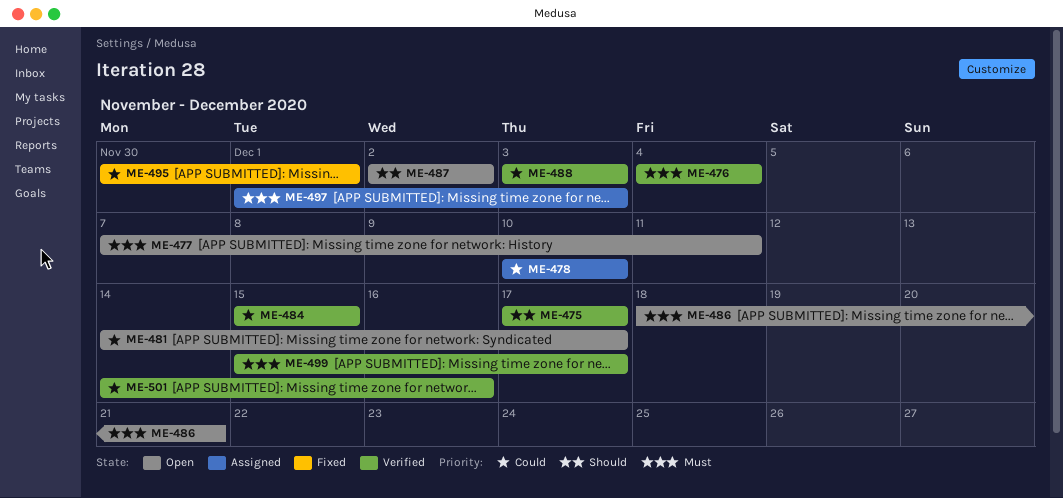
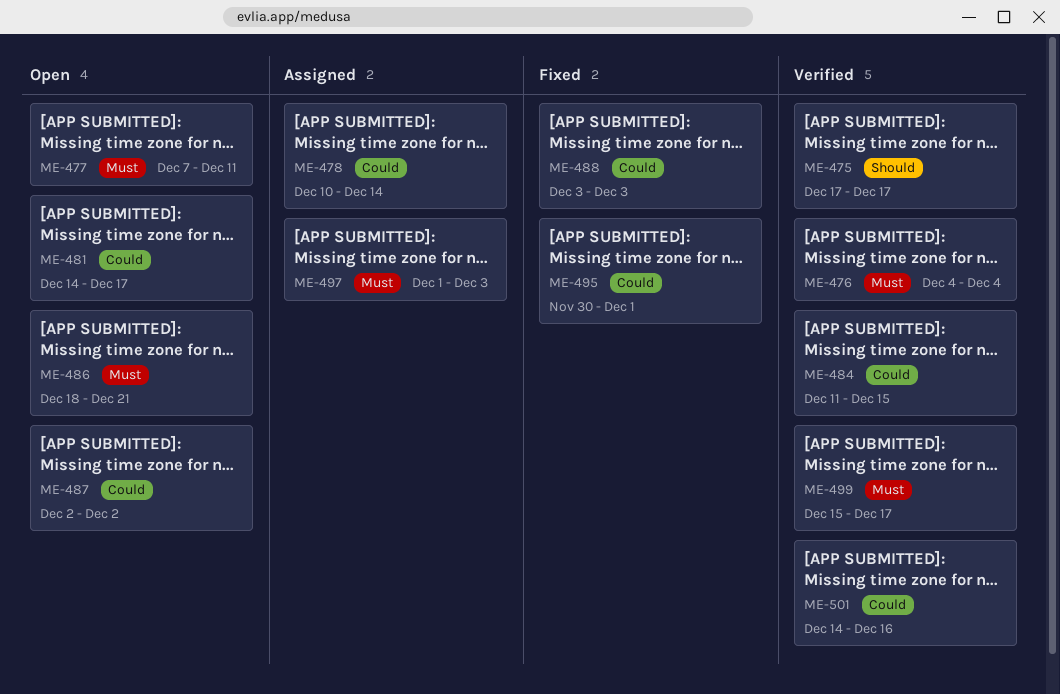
ME-478, due: Dec 10 -> Dec 14
ME-484, start: Dec 15 -> Dec 11
ME-487, priority: Should -> Could
ME-488, status: Verified -> Fixed

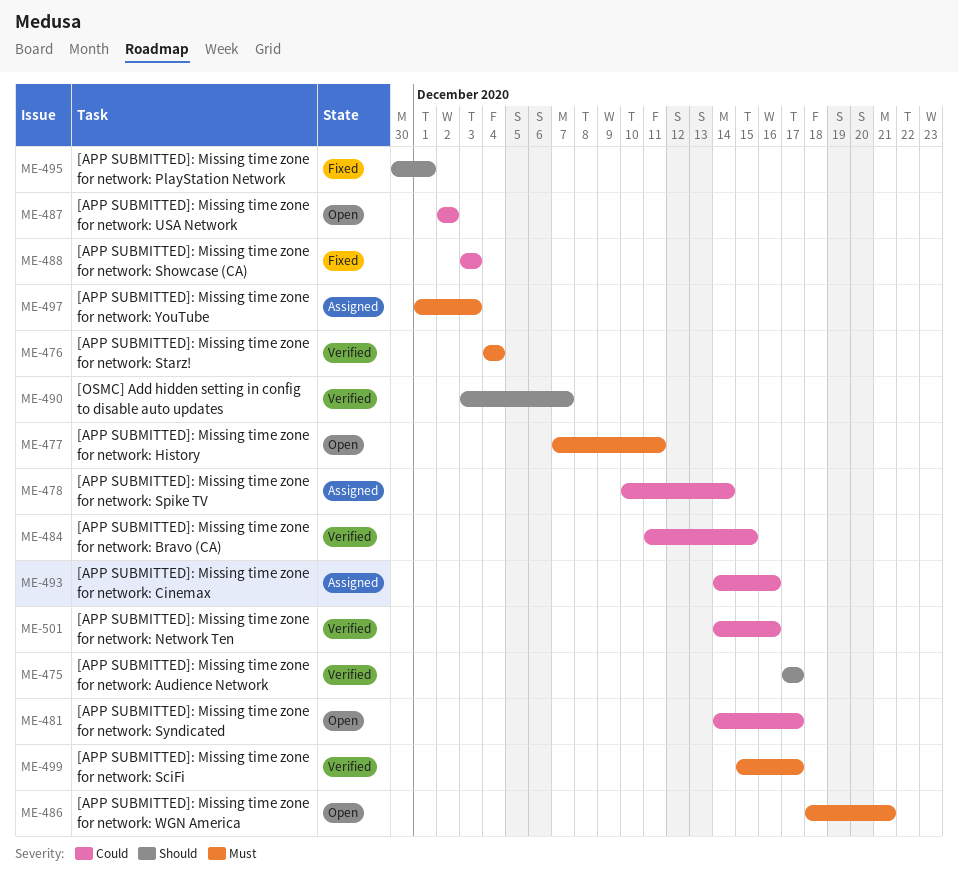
ME-490: none -> present
ME-493: none -> present
ME-495, priority: Could -> Should

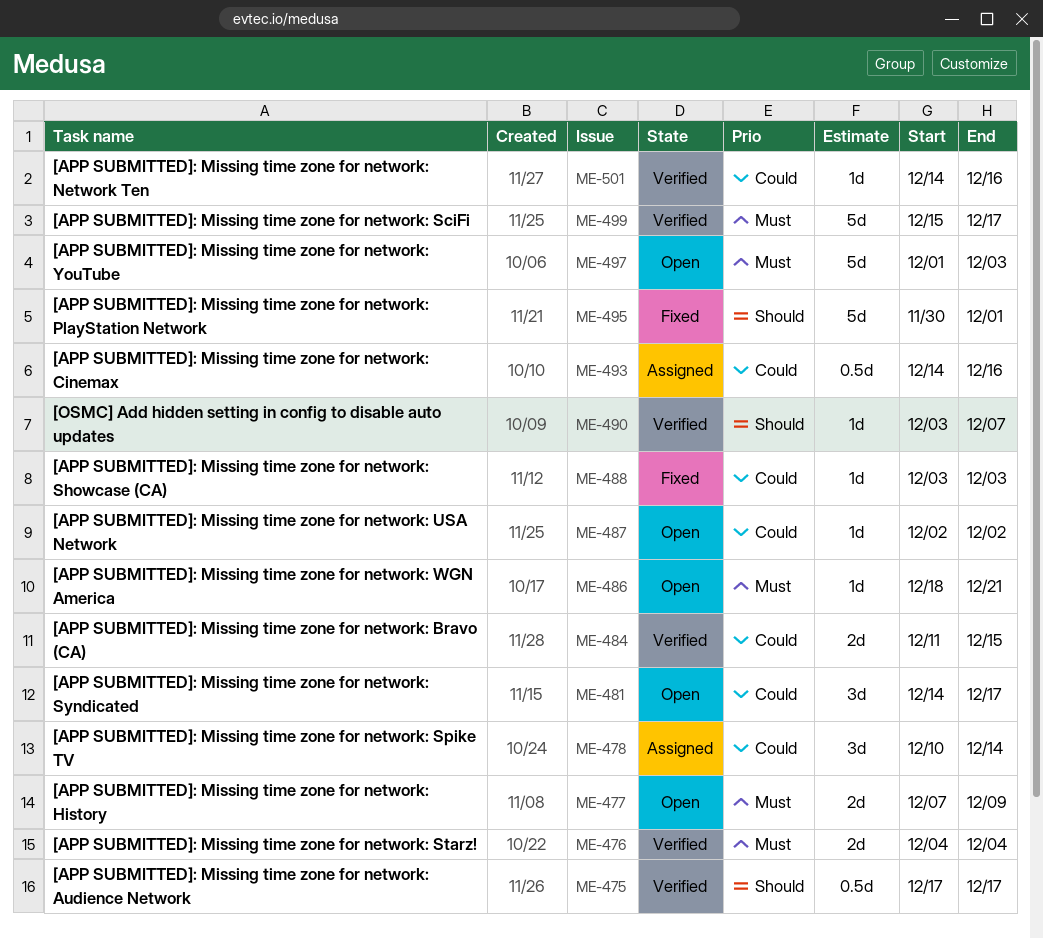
ME-477, due: Dec 11 -> Dec 9
ME-497, status: Assigned -> Open

